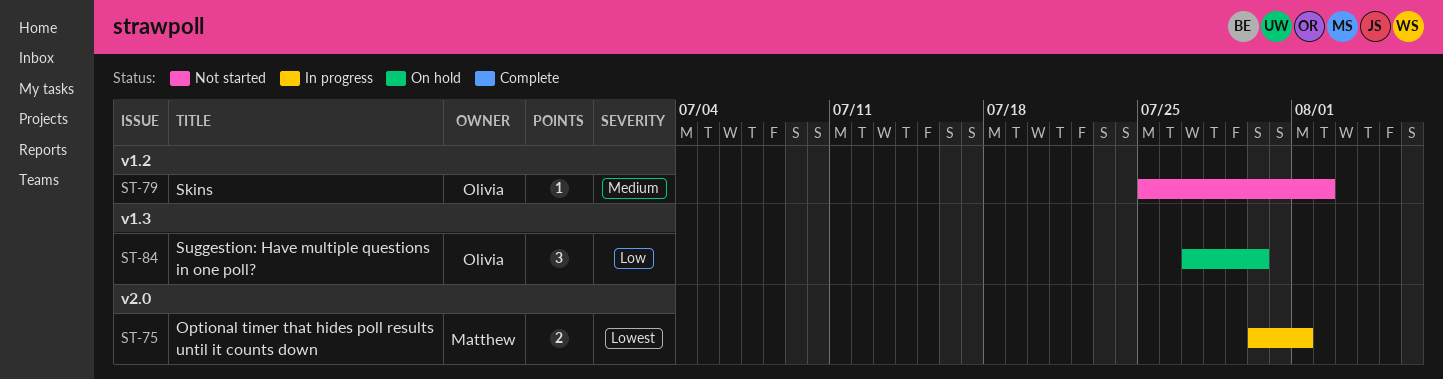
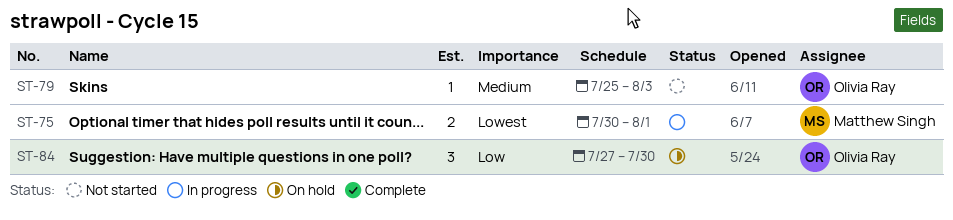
ST-79, due: Aug 2 -> Aug 3

